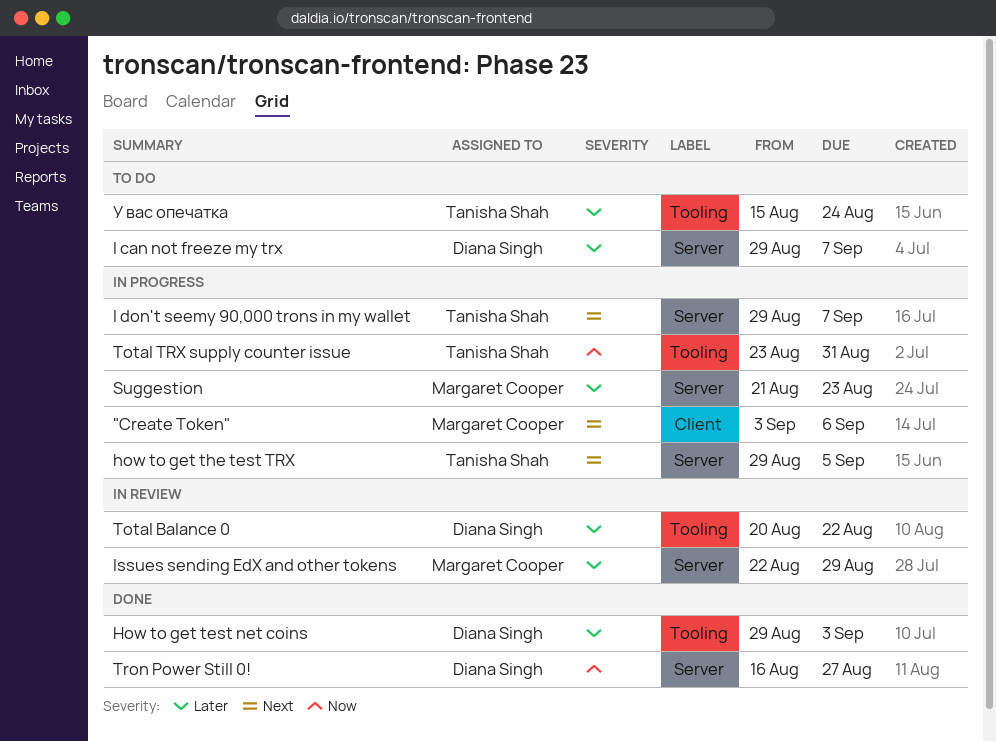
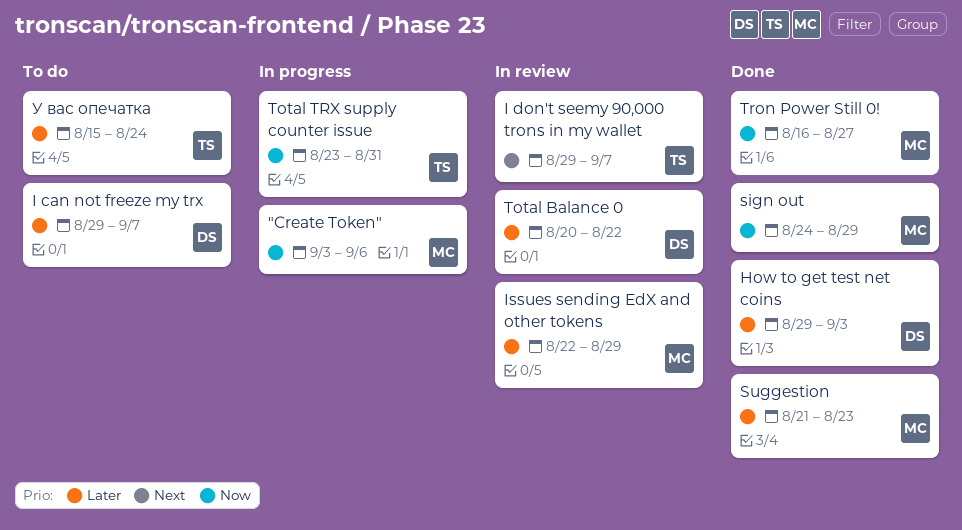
"Create Token", priority: Next -> Now
how to get the test TRX: present -> none
I don't seemy 90,000 trons in my wallet, status: In progress -> In review
sign out: none -> present
Suggestion, status: In progress -> Done
Tron Power Still 0!, owner: Diana Singh -> Margaret Cooper

